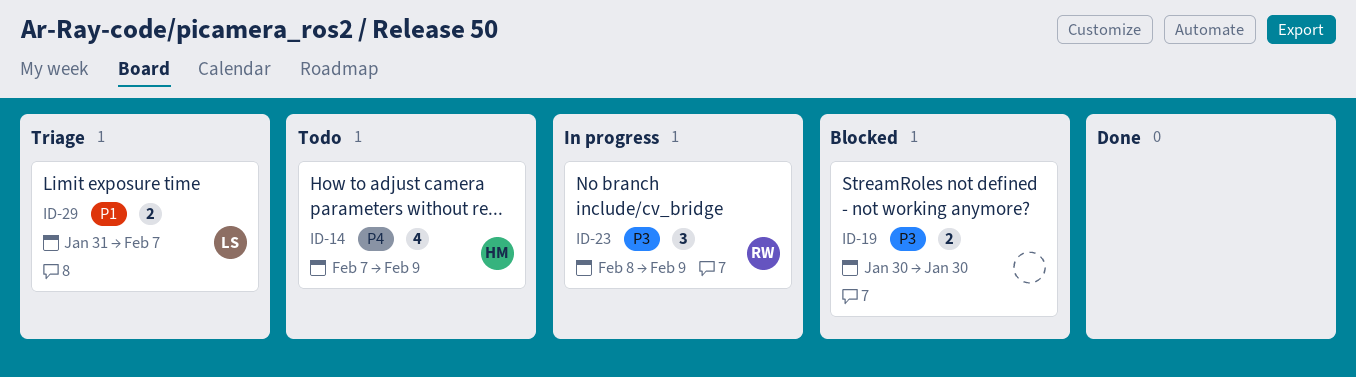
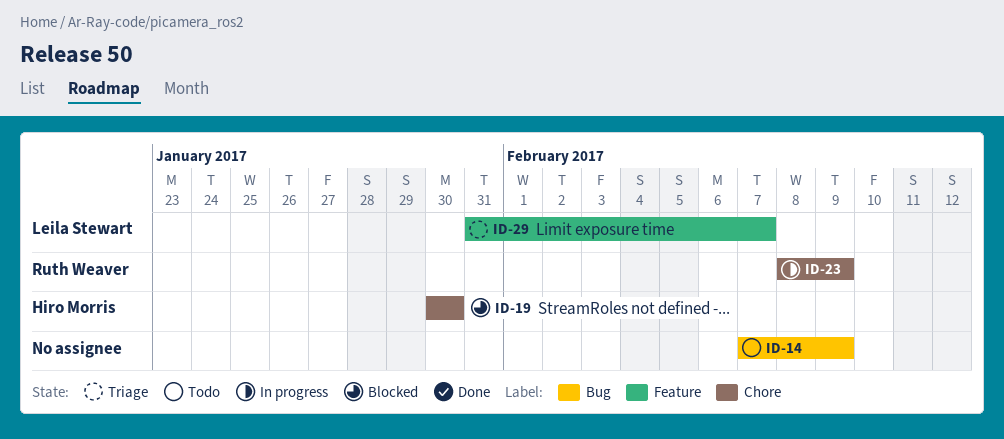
ID-14, owner: Hiro Morris -> none
ID-19, owner: none -> Hiro Morris

